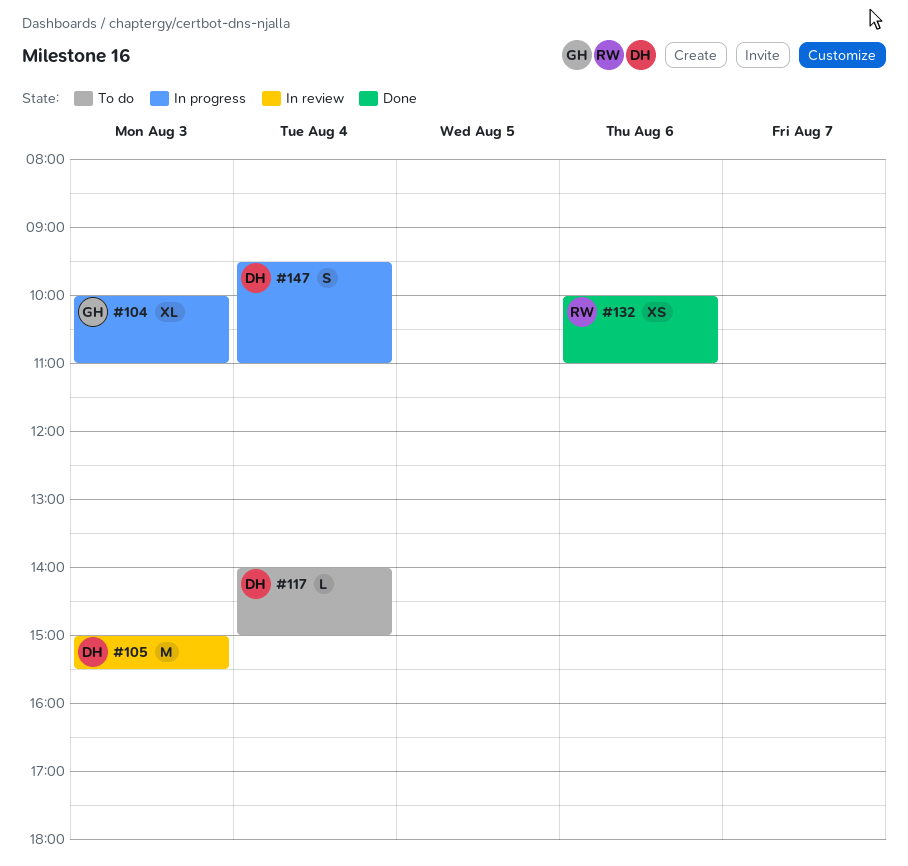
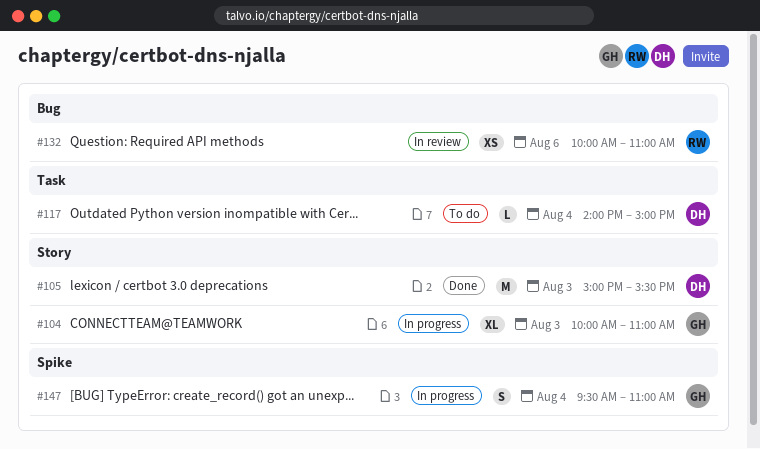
#105, status: In review -> Done
#132, status: Done -> In review
#147, owner: DH -> GH

